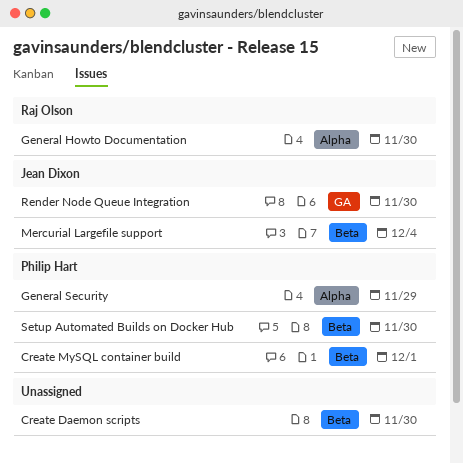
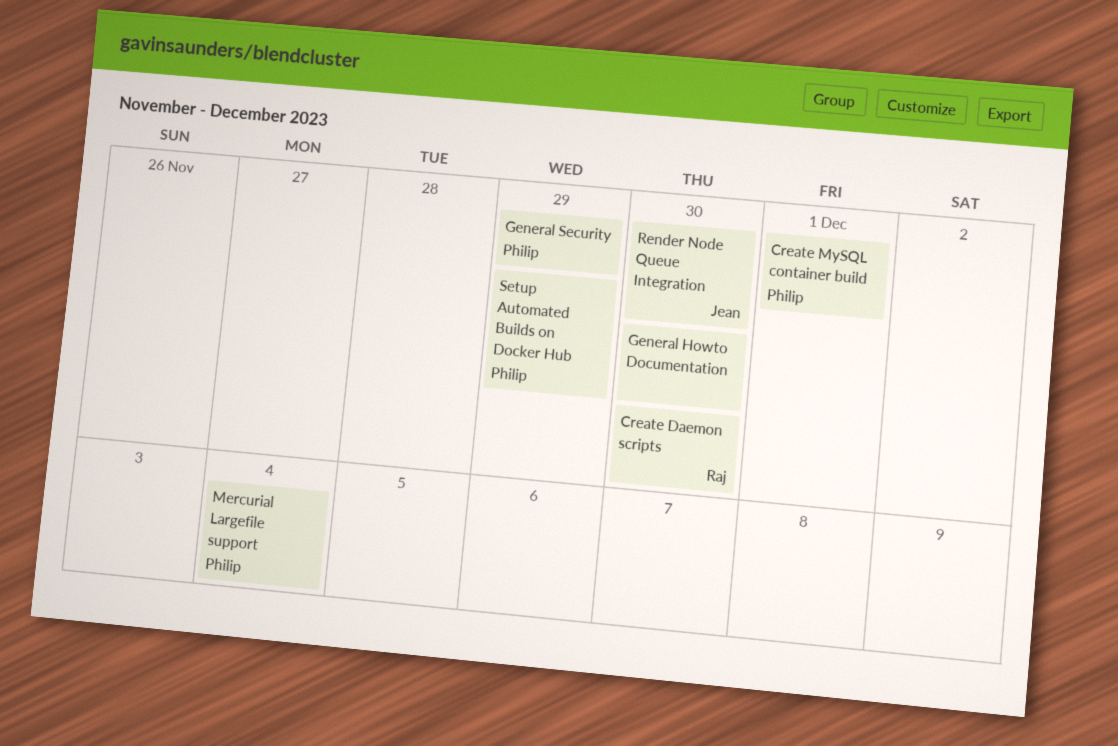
Create Daemon scripts, owner: none -> Raj Olson
General Howto Documentation, owner: Raj Olson -> none
Mercurial Largefile support, owner: Jean Dixon -> Philip Hart
Setup Automated Builds on Docker Hub, due: Nov 30 -> Nov 29

